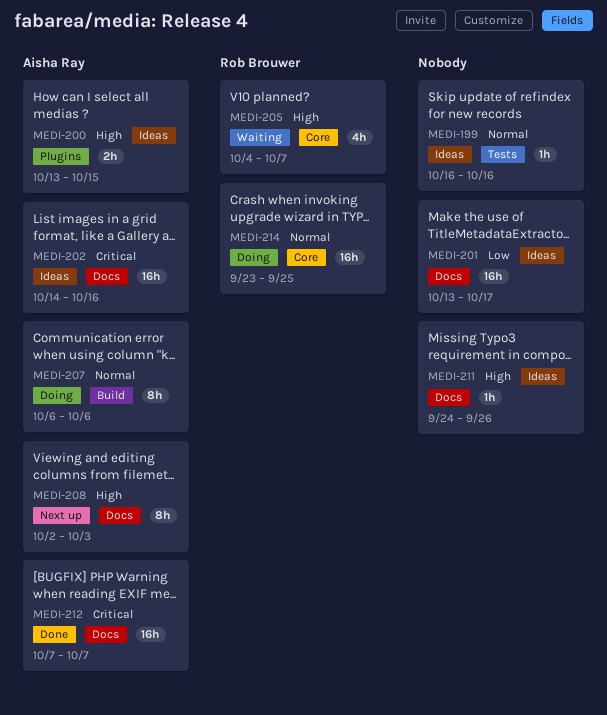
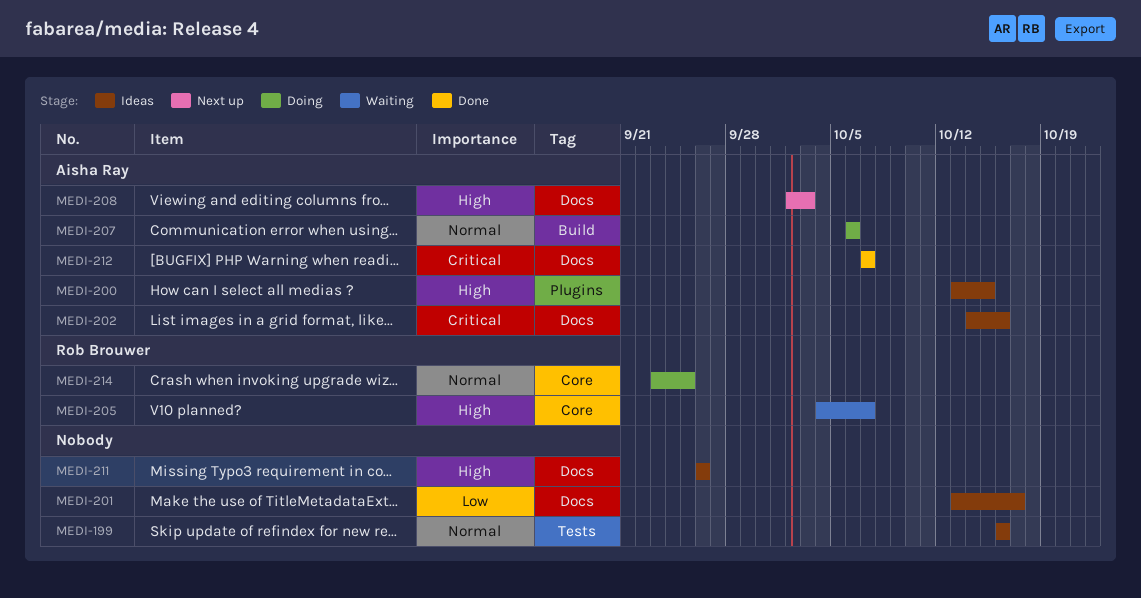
MEDI-211, start: Sep 24 -> Sep 26

